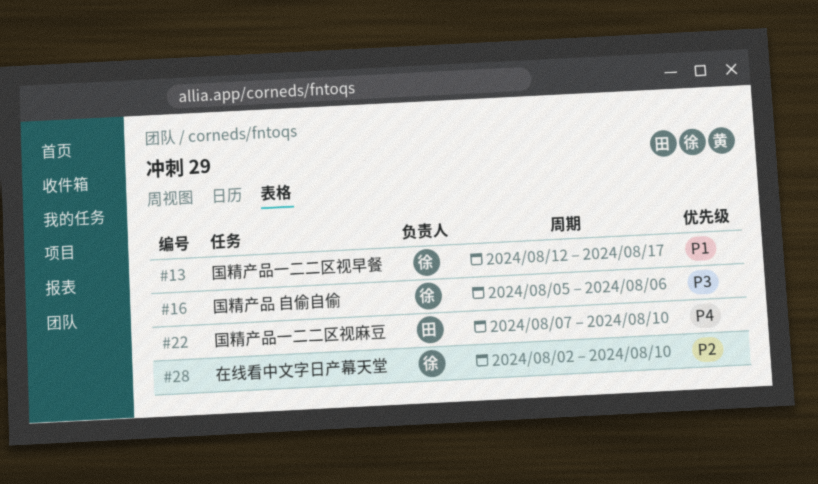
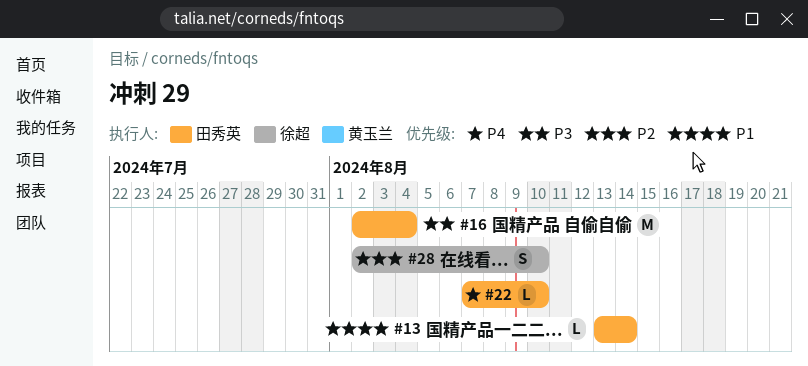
#13, owner: 徐超 -> 田秀英
#13, start: Aug 12 -> Aug 13
#13, due: Aug 17 -> Aug 14
#16, owner: 徐超 -> 田秀英
#16, start: Aug 5 -> Aug 2
#16, due: Aug 6 -> Aug 4

